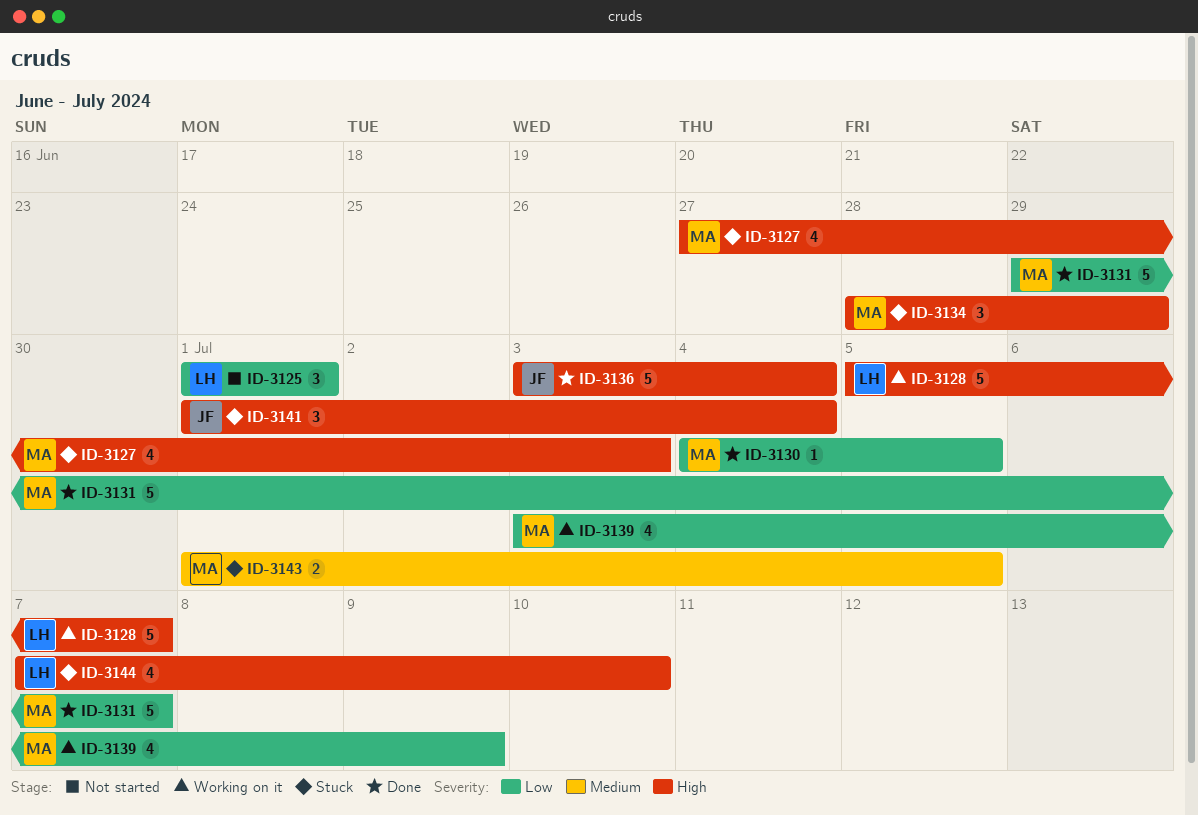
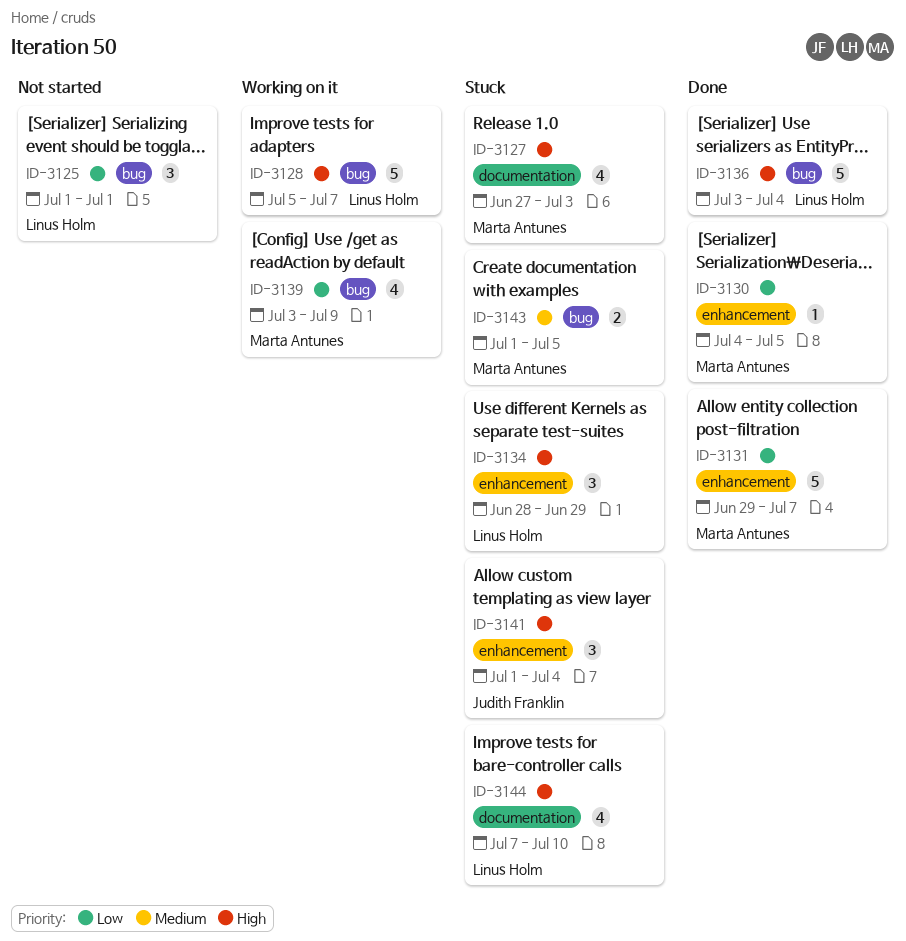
ID-3134, owner: Marta Antunes -> Linus Holm
ID-3136, owner: Judith Franklin -> Linus Holm

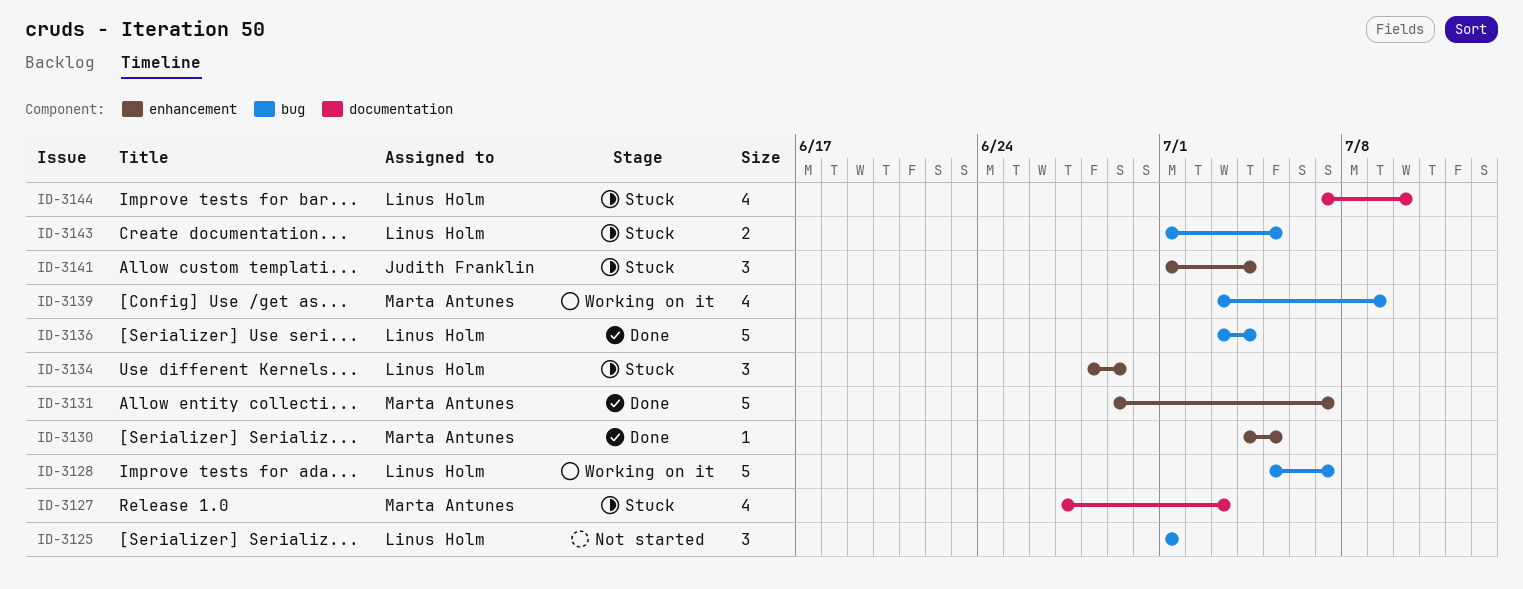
ID-3143, owner: Marta Antunes -> Linus Holm

